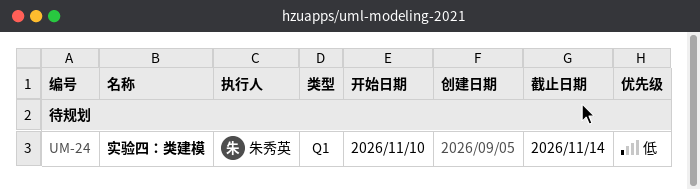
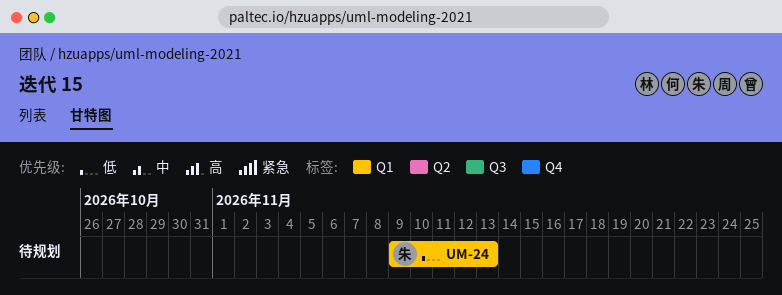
UM-24, start: Nov 10 -> Nov 9
UM-24, due: Nov 14 -> Nov 13

